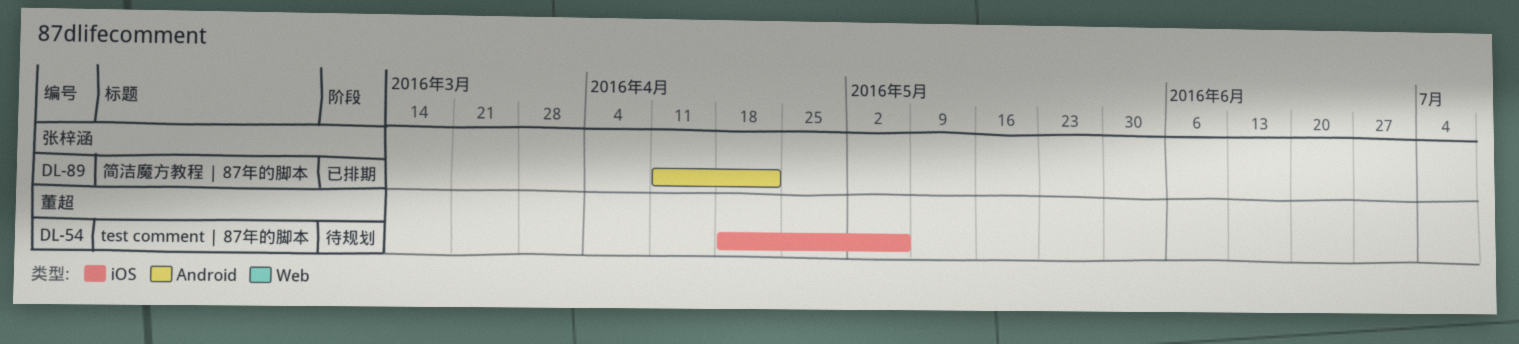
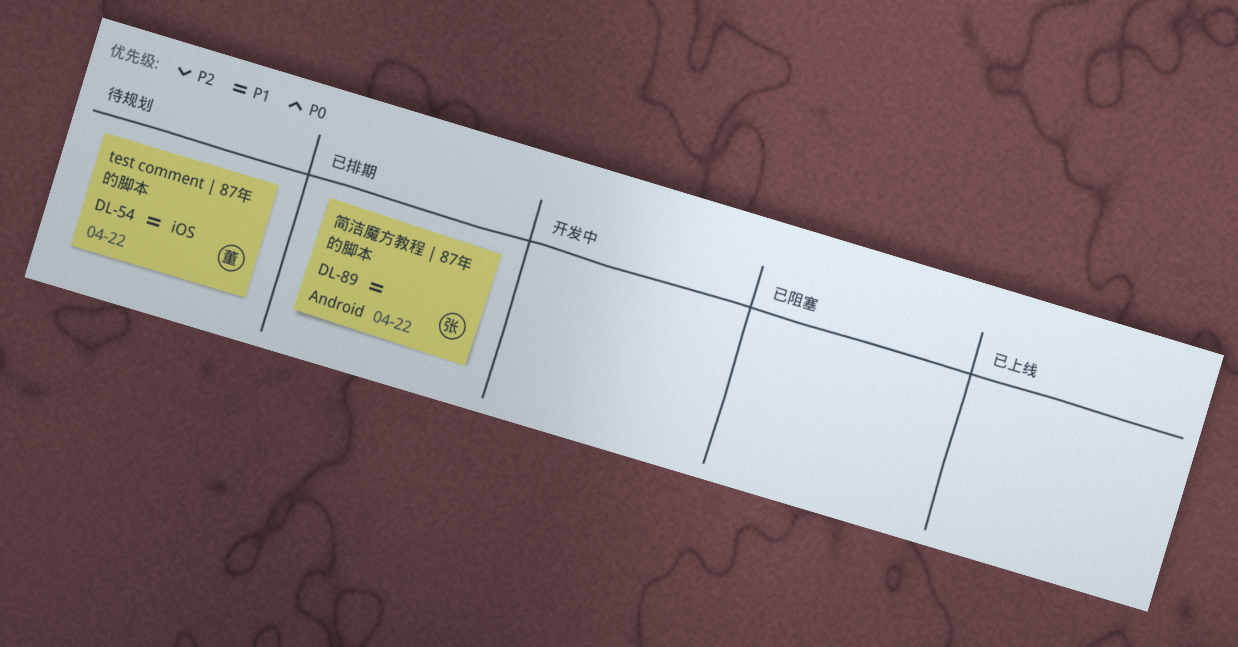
DL-54, due: May 6 -> Apr 22

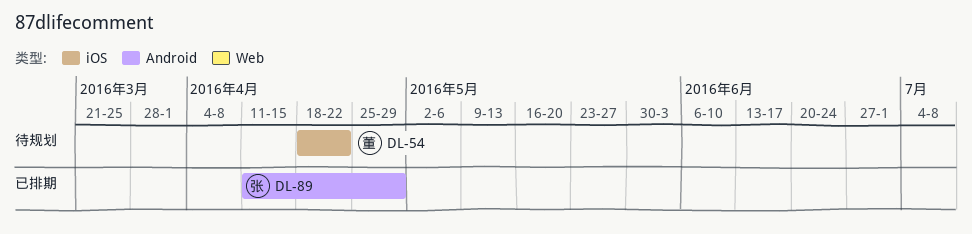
DL-89, due: Apr 22 -> Apr 29

